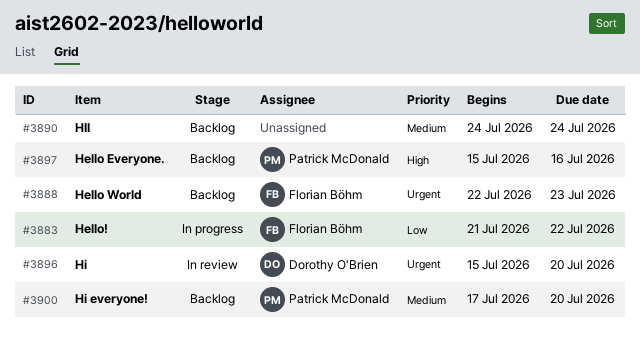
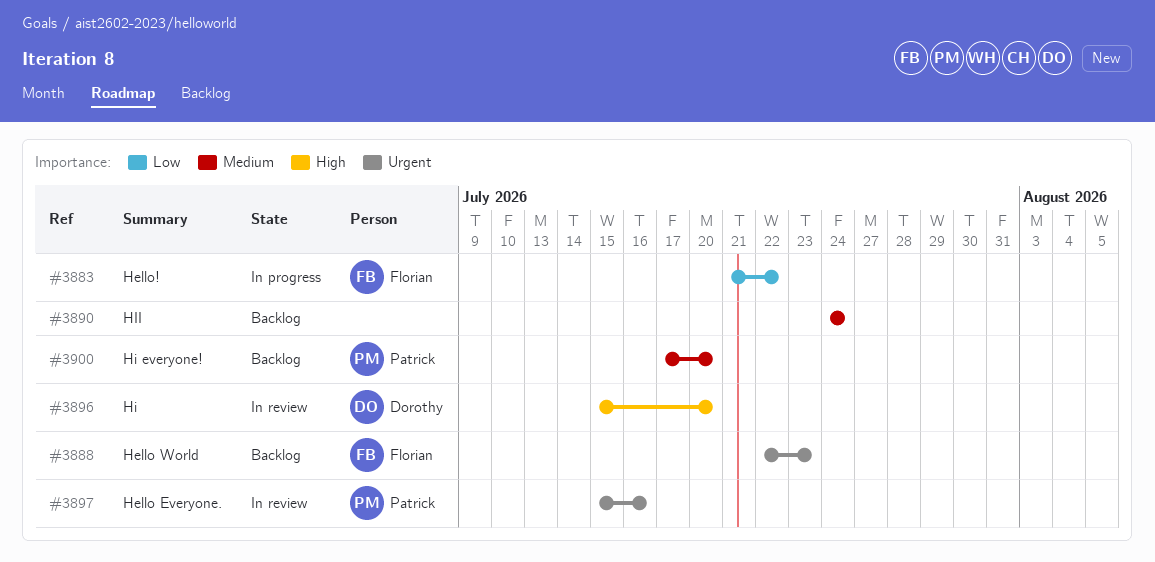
#3896, priority: Urgent -> High
#3897, status: Backlog -> In review
#3897, priority: High -> Urgent

